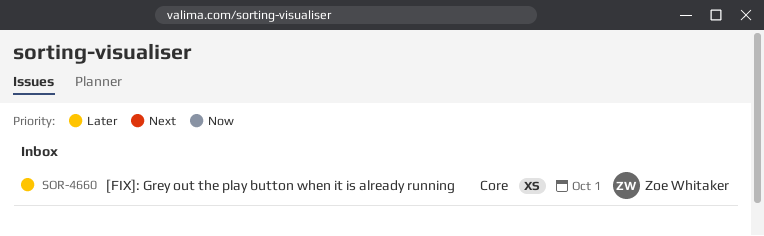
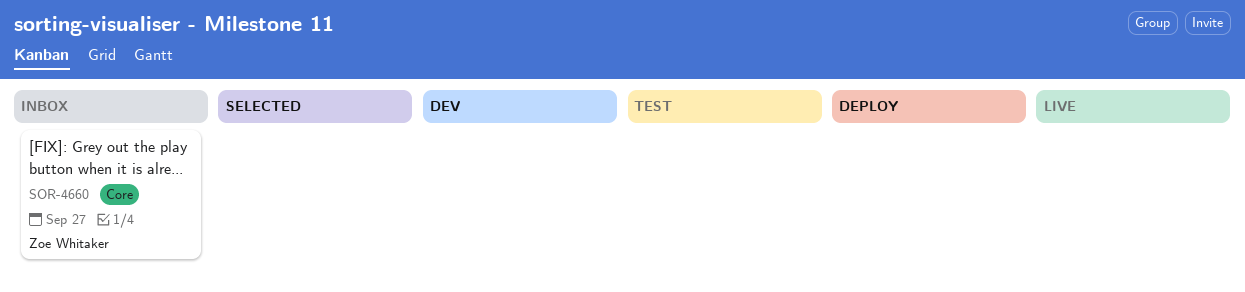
SOR-4660, due: Oct 1 -> Sep 27

